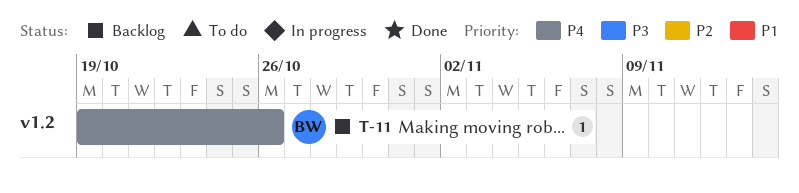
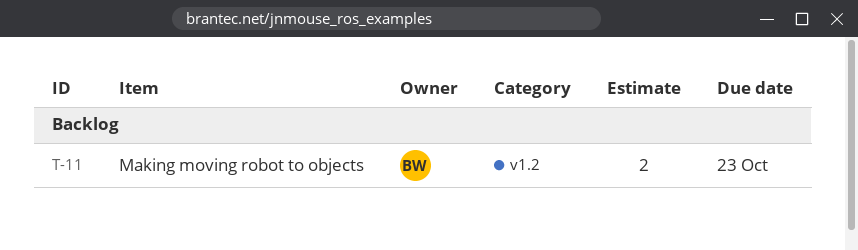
T-11, estimate: 1 -> 2
T-11, due: Oct 26 -> Oct 23

